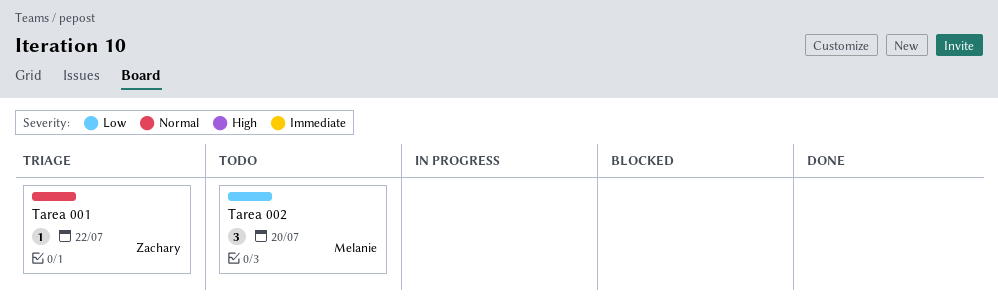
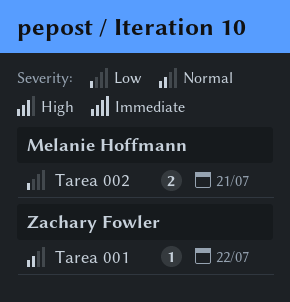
Tarea 002, estimate: 3 -> 2
Tarea 002, due: Jul 20 -> Jul 21

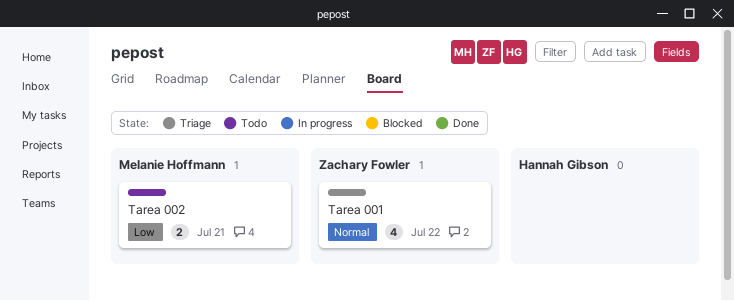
Tarea 001, estimate: 1 -> 4

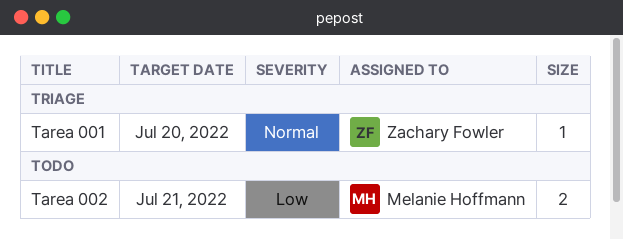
Tarea 001, estimate: 4 -> 1
Tarea 001, due: Jul 22 -> Jul 20

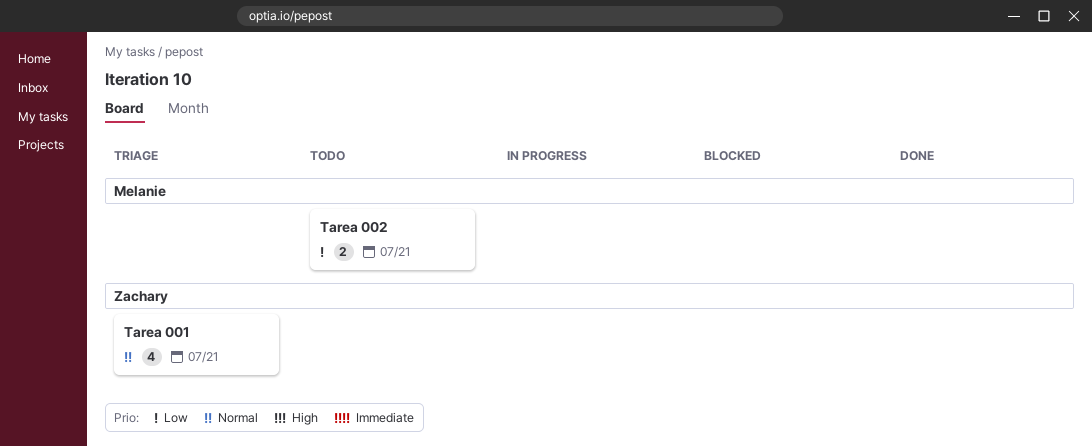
Tarea 001, estimate: 1 -> 4
Tarea 001, due: Jul 20 -> Jul 21

